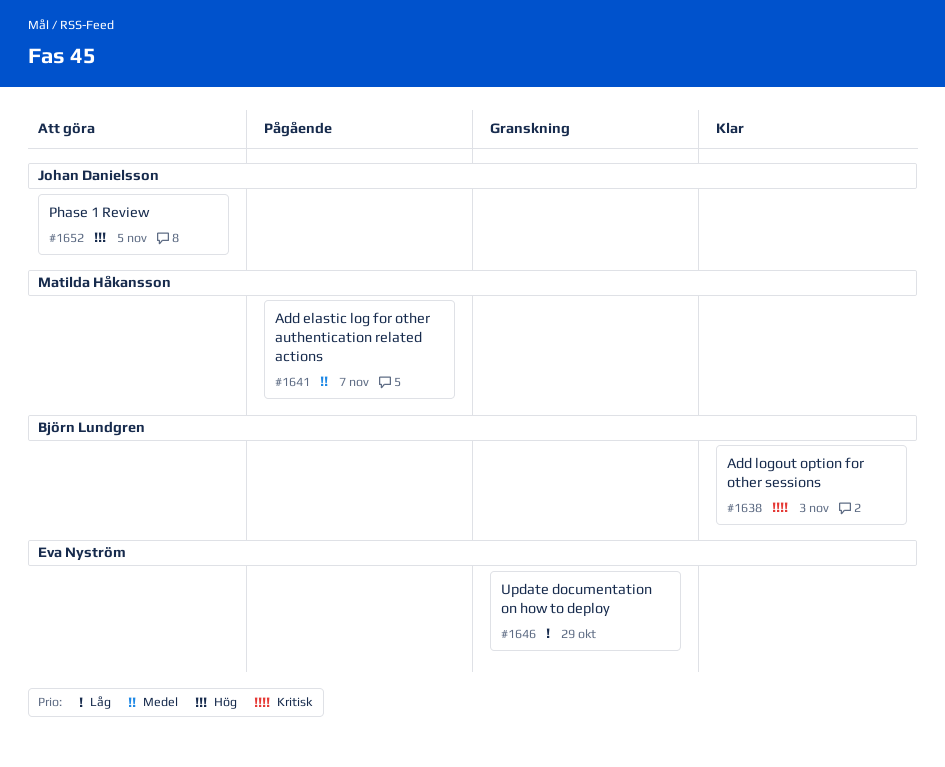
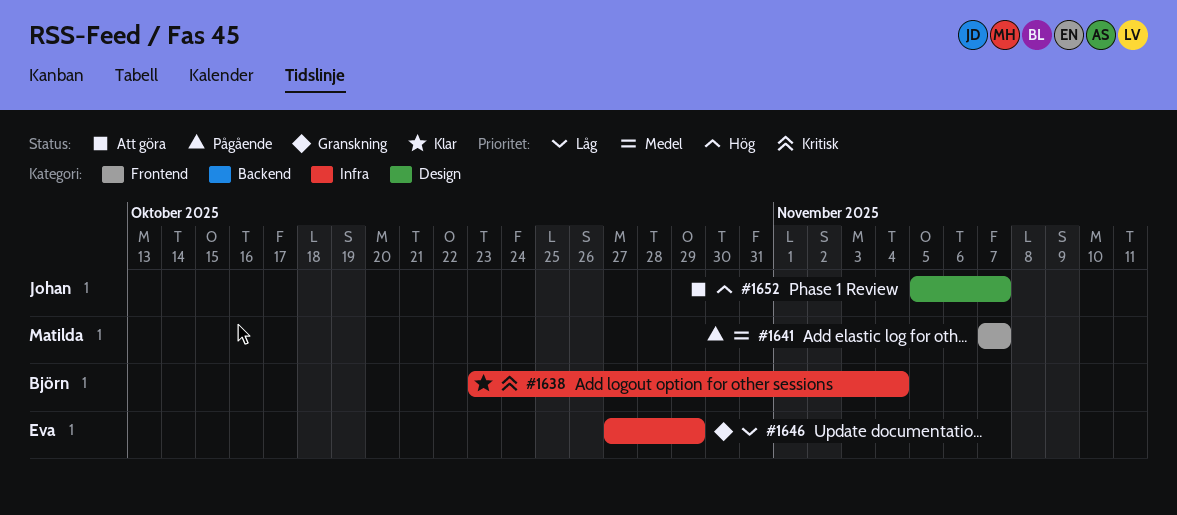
#1638, due: Nov 3 -> Nov 4
#1652, due: Nov 5 -> Nov 7

